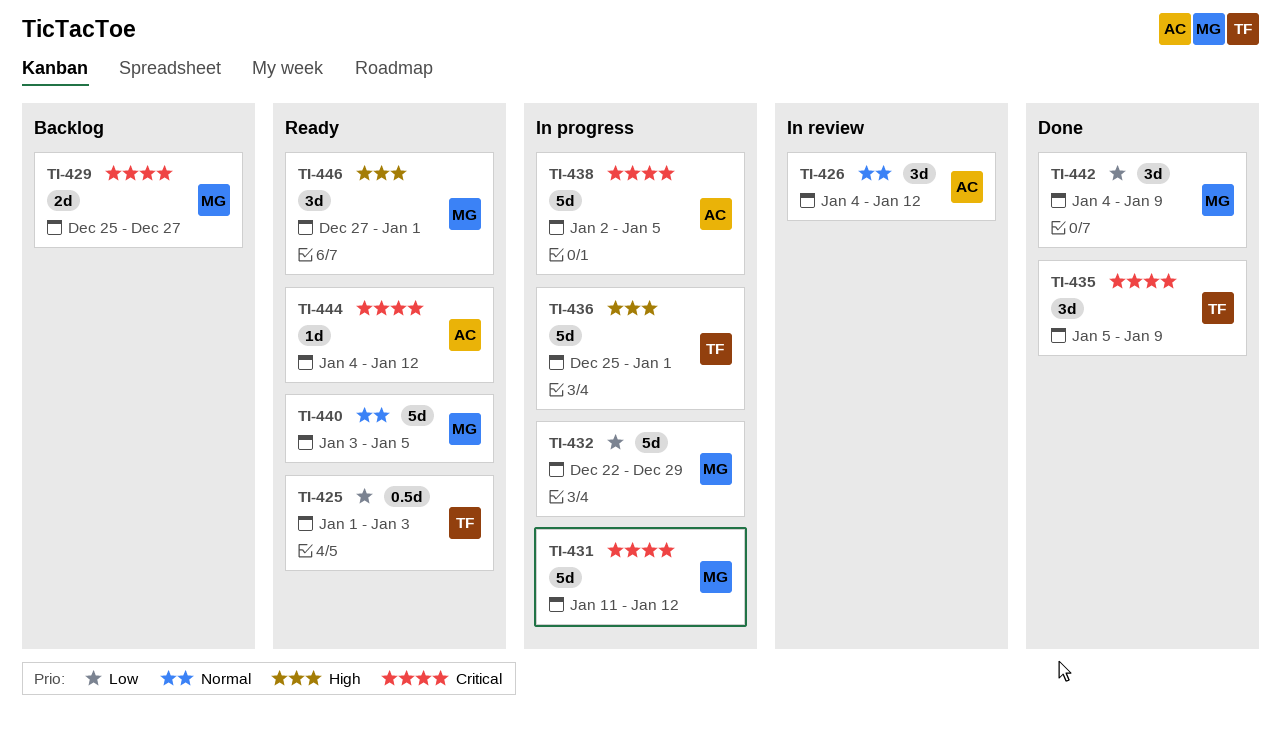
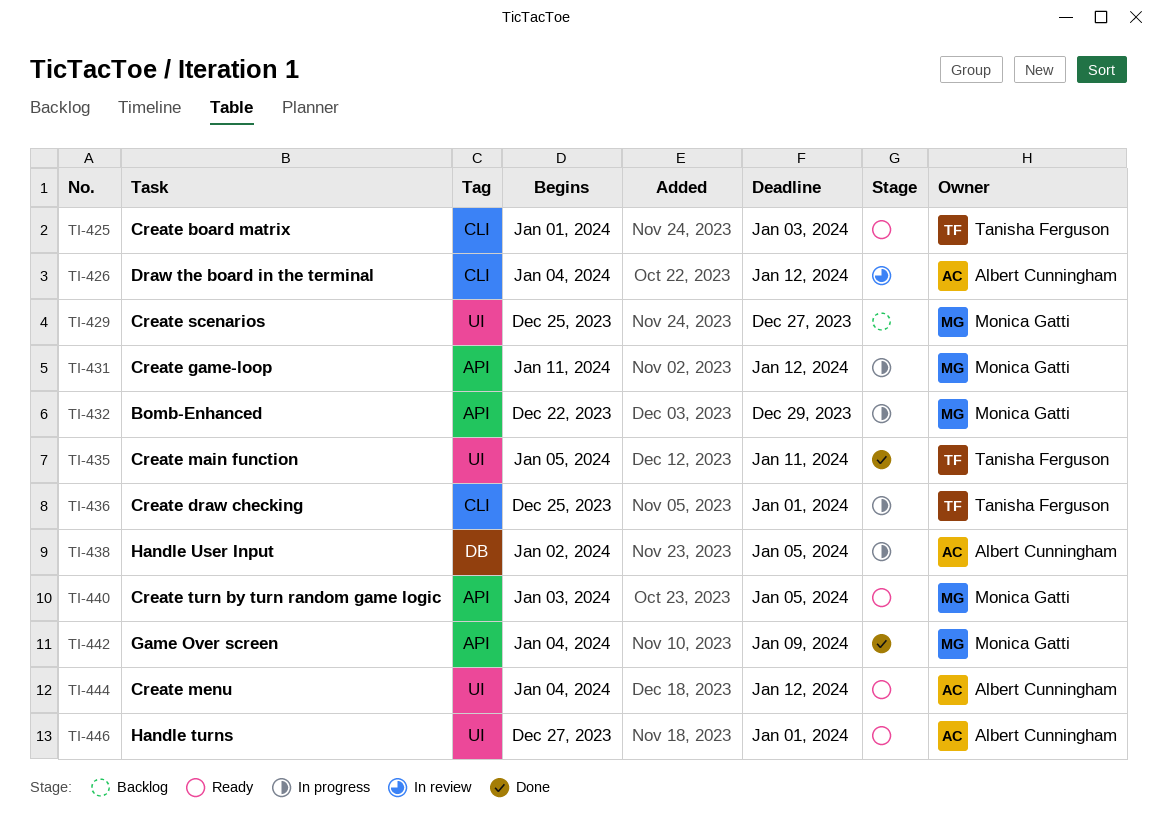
TI-435, due: Jan 9 -> Jan 11
TI-446, owner: Monica Gatti -> Albert Cunningham

